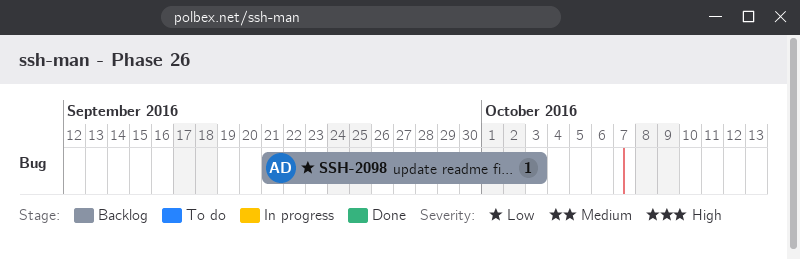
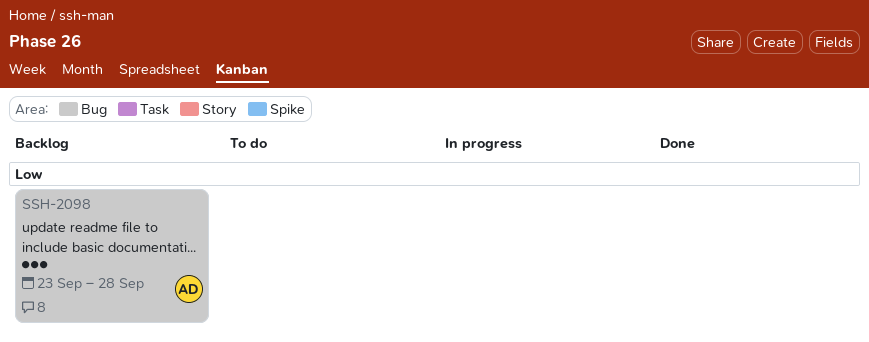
SSH-2098, estimate: 1 -> 3
SSH-2098, start: Sep 21 -> Sep 23
SSH-2098, due: Oct 3 -> Sep 28

